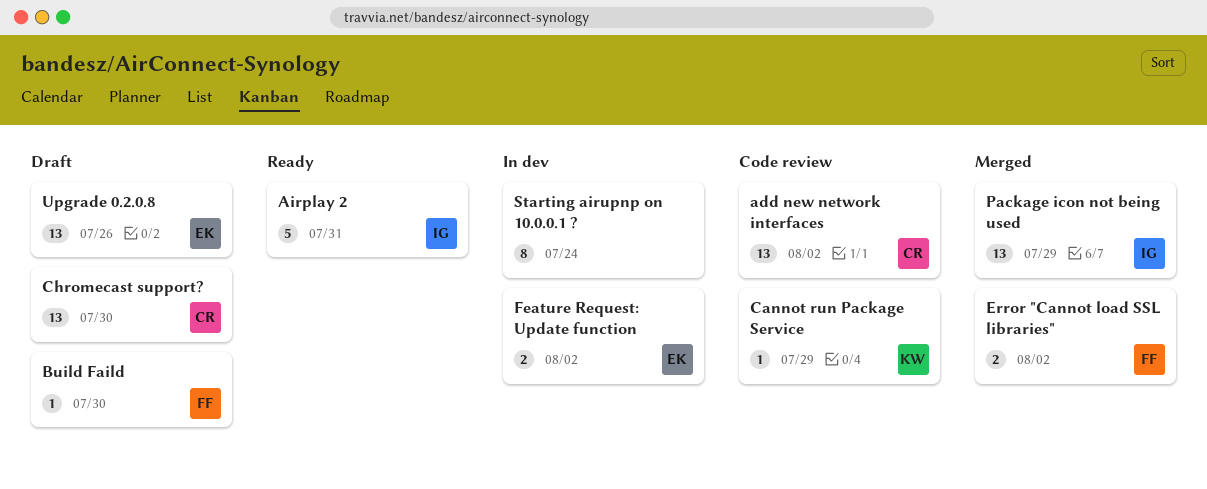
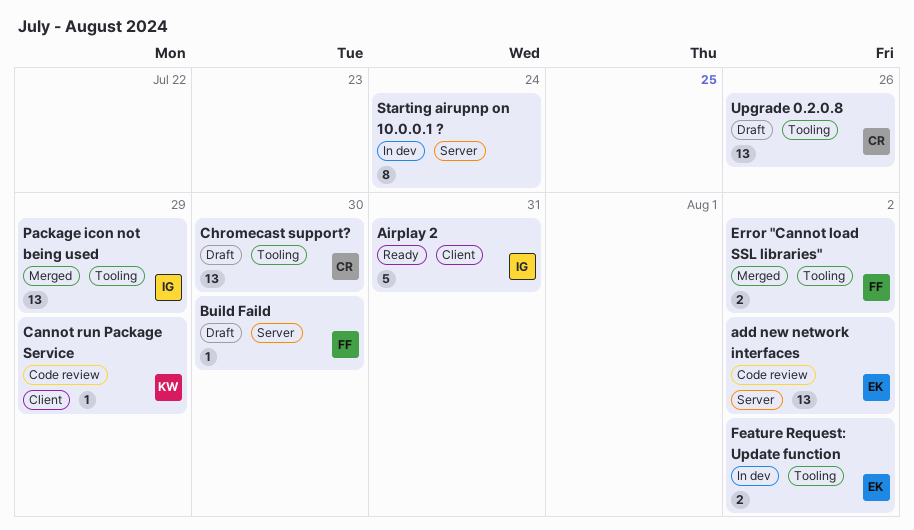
add new network interfaces, owner: CR -> EK
Upgrade 0.2.0.8, owner: EK -> CR

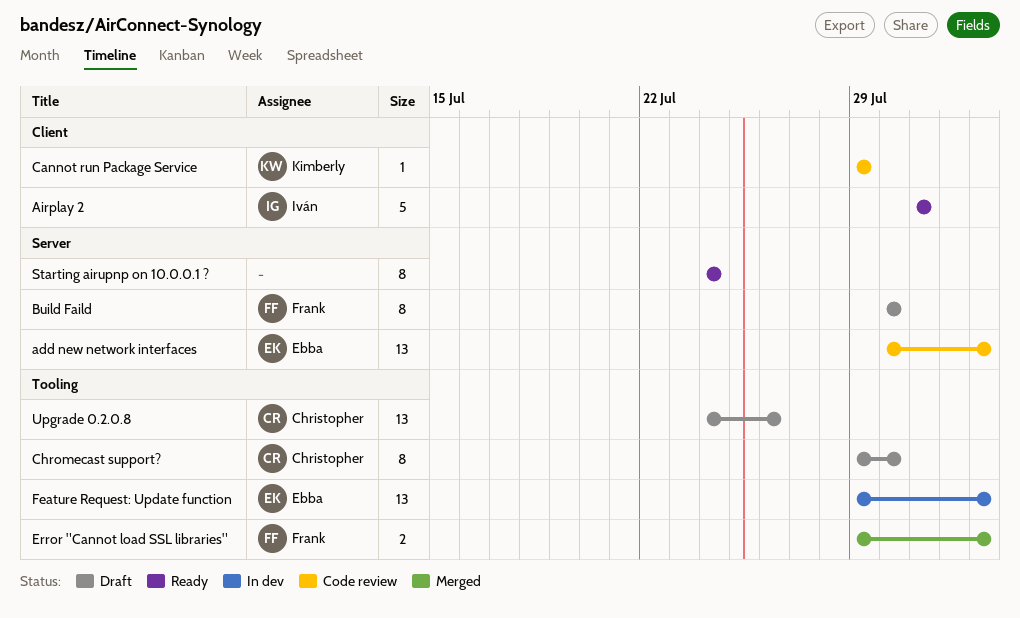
Build Faild, estimate: 1 -> 8
Chromecast support?, estimate: 13 -> 8
Feature Request: Update function, estimate: 2 -> 13
Package icon not being used: present -> none
Starting airupnp on 10.0.0.1 ?, status: In dev -> Ready

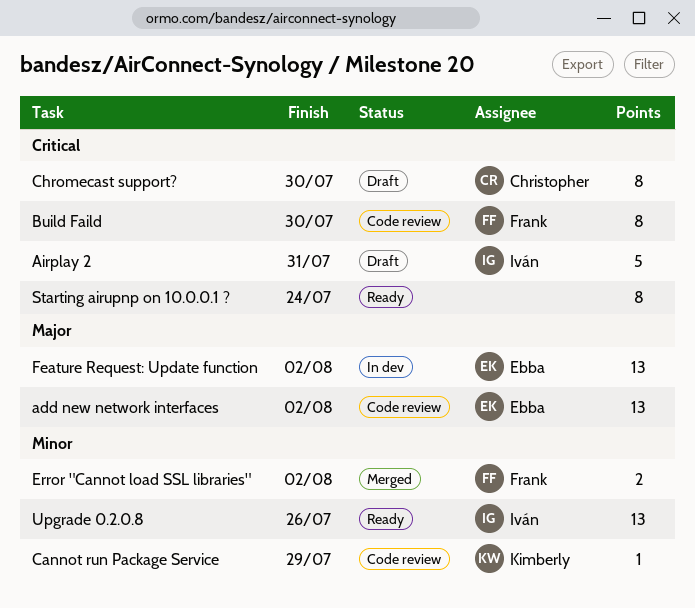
Airplay 2, status: Ready -> Draft
Build Faild, status: Draft -> Code review
Upgrade 0.2.0.8, status: Draft -> Ready
Upgrade 0.2.0.8, owner: Christopher -> Iván

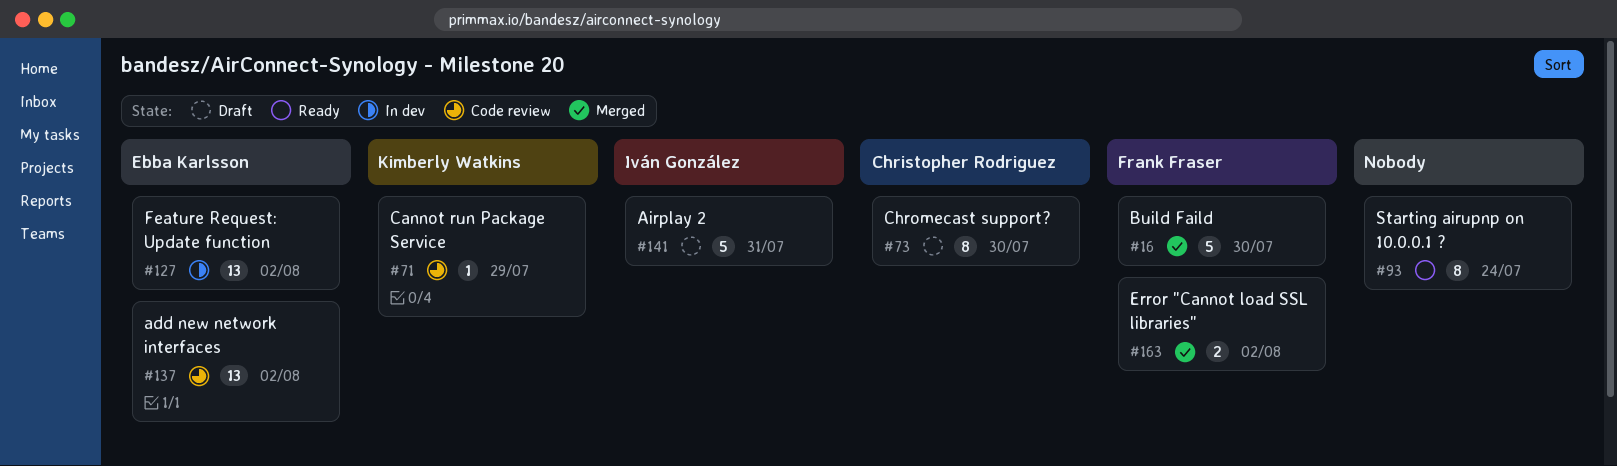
Build Faild, status: Code review -> Merged
Build Faild, estimate: 8 -> 5
Upgrade 0.2.0.8: present -> none

